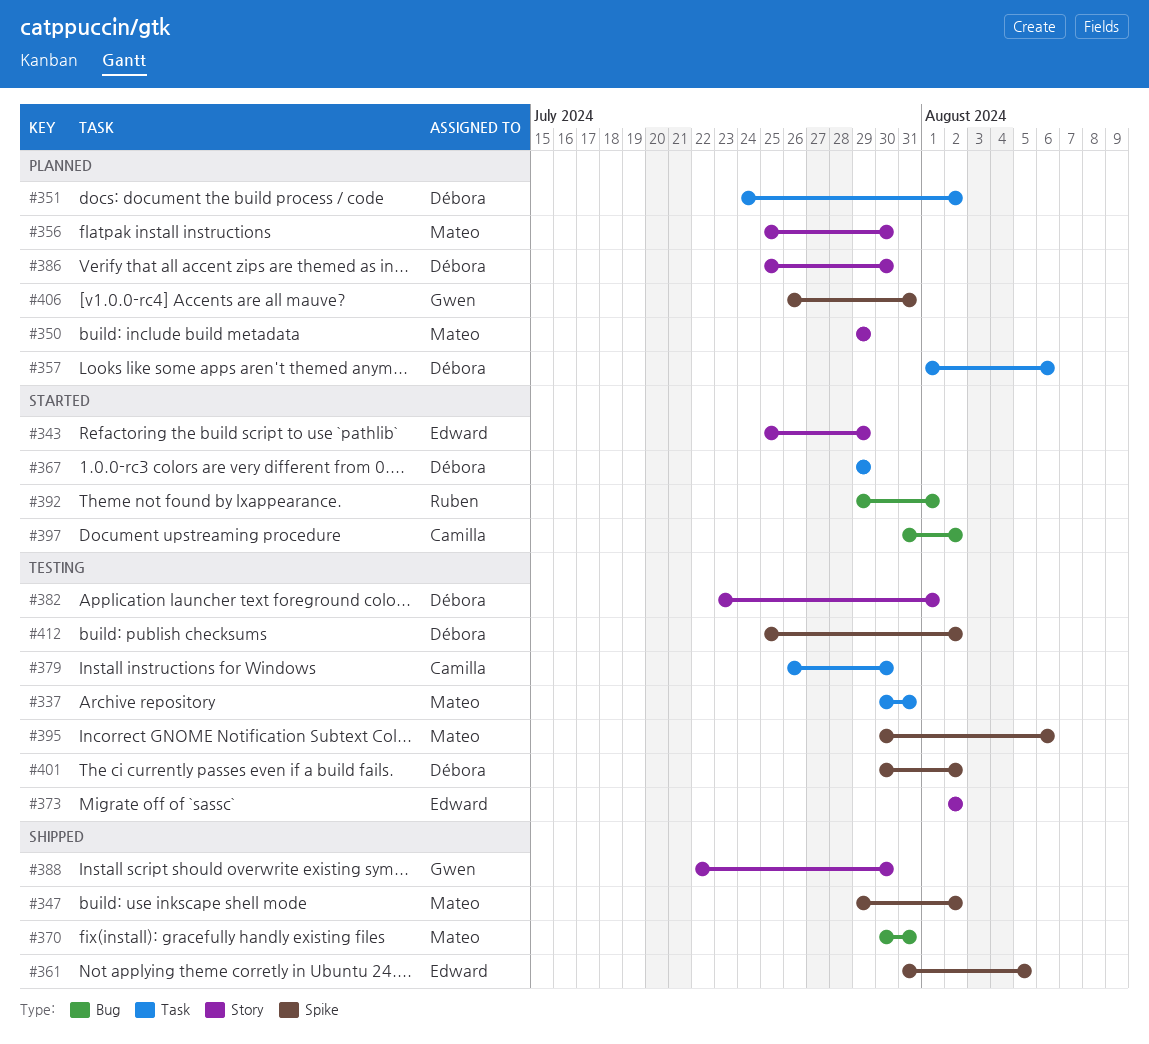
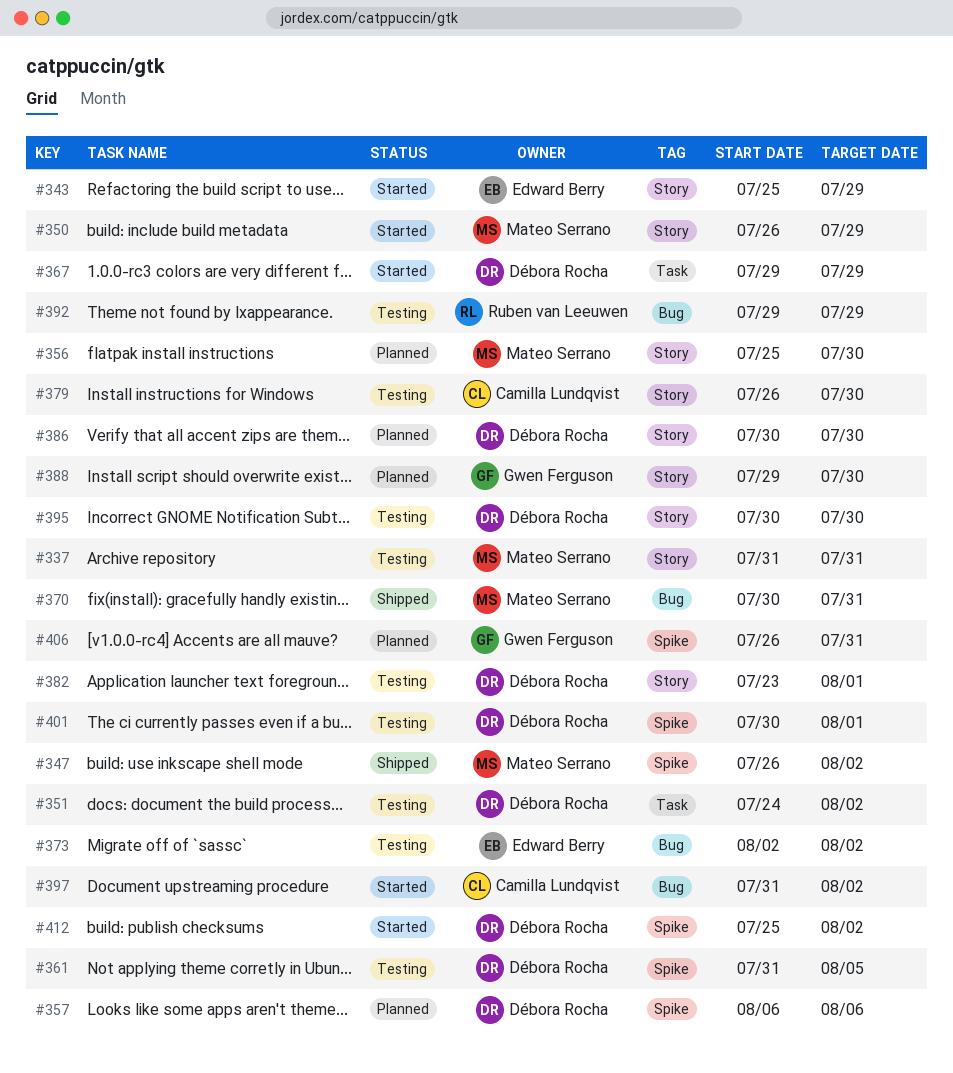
#337, label: Task -> Story
#337, start: Jul 30 -> Jul 31
#347, start: Jul 29 -> Jul 26
#350, status: Planned -> Started
#350, start: Jul 29 -> Jul 26
#351, status: Planned -> Testing
#357, label: Task -> Spike
#357, start: Aug 1 -> Aug 6
#361, status: Shipped -> Testing
#361, owner: Edward Berry -> Débora Rocha
#373, label: Story -> Bug
#379, label: Task -> Story
#386, start: Jul 25 -> Jul 30
#388, status: Shipped -> Planned
#388, start: Jul 22 -> Jul 29
#392, status: Started -> Testing
#392, due: Aug 1 -> Jul 29
#395, owner: Mateo Serrano -> Débora Rocha
#395, label: Spike -> Story
#395, due: Aug 6 -> Jul 30
#401, due: Aug 2 -> Aug 1
#412, status: Testing -> Started

